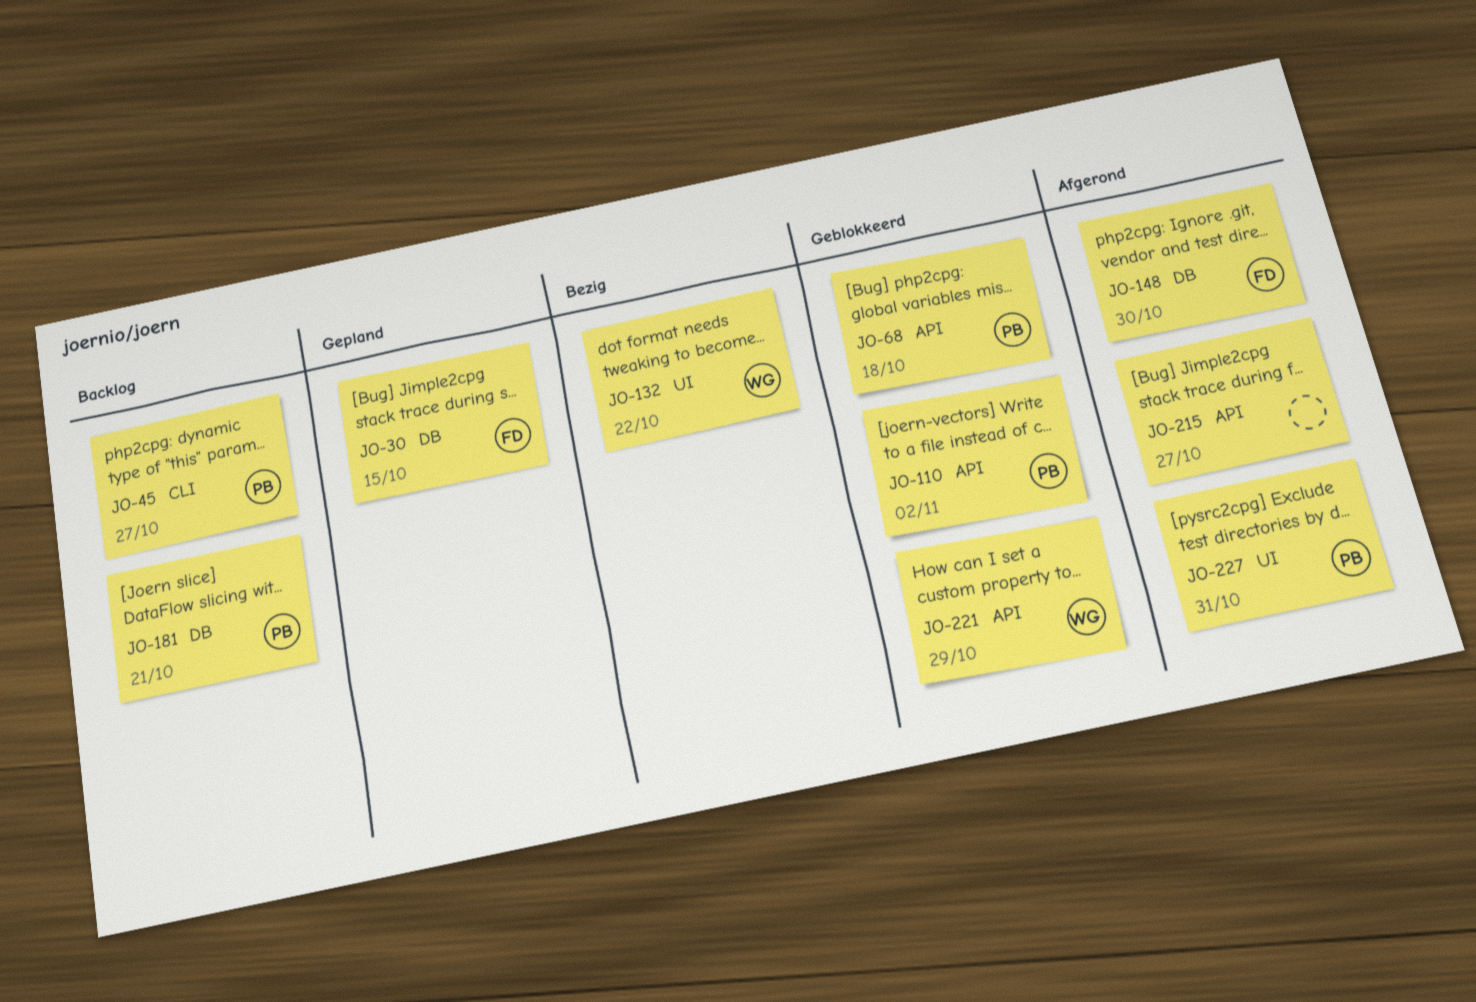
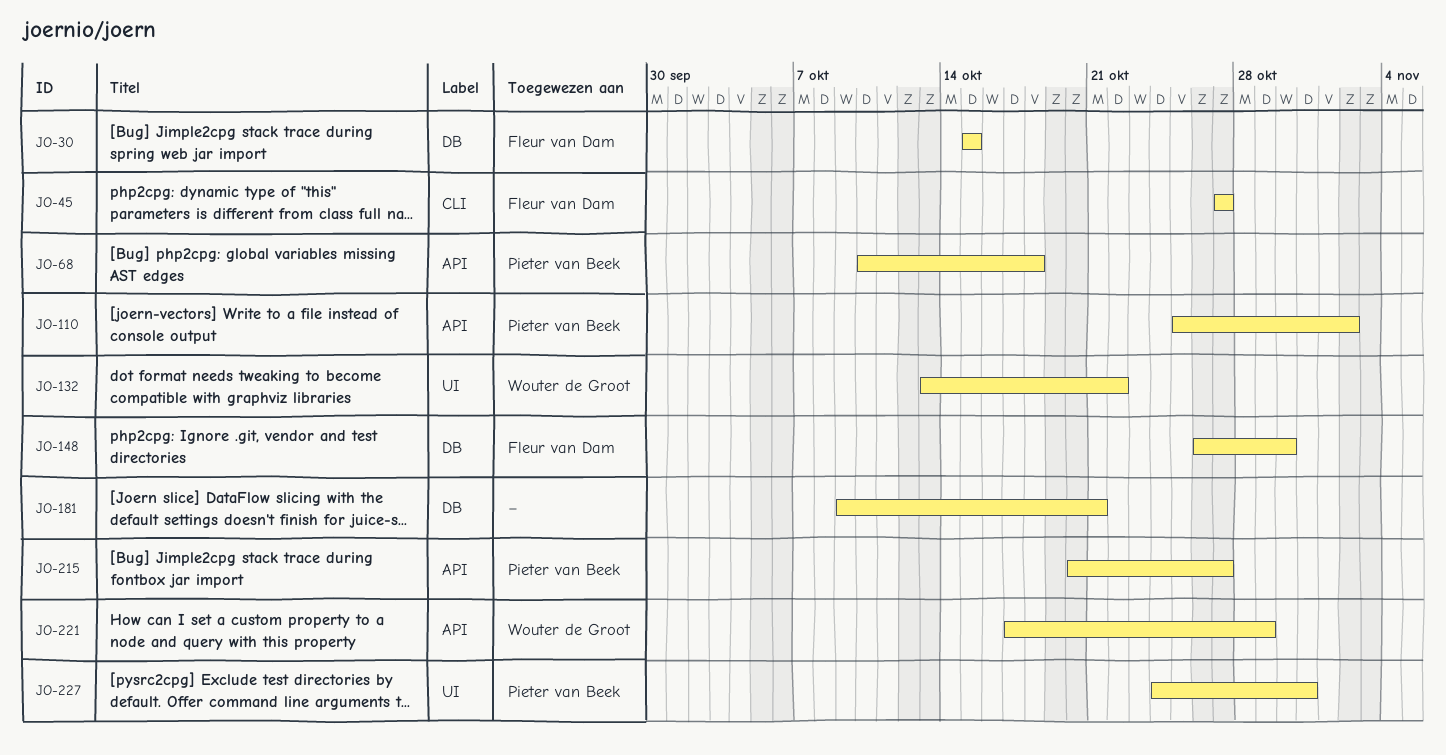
JO-45, owner: Pieter van Beek -> Fleur van Dam
JO-181, owner: Pieter van Beek -> none
JO-215, owner: none -> Pieter van Beek

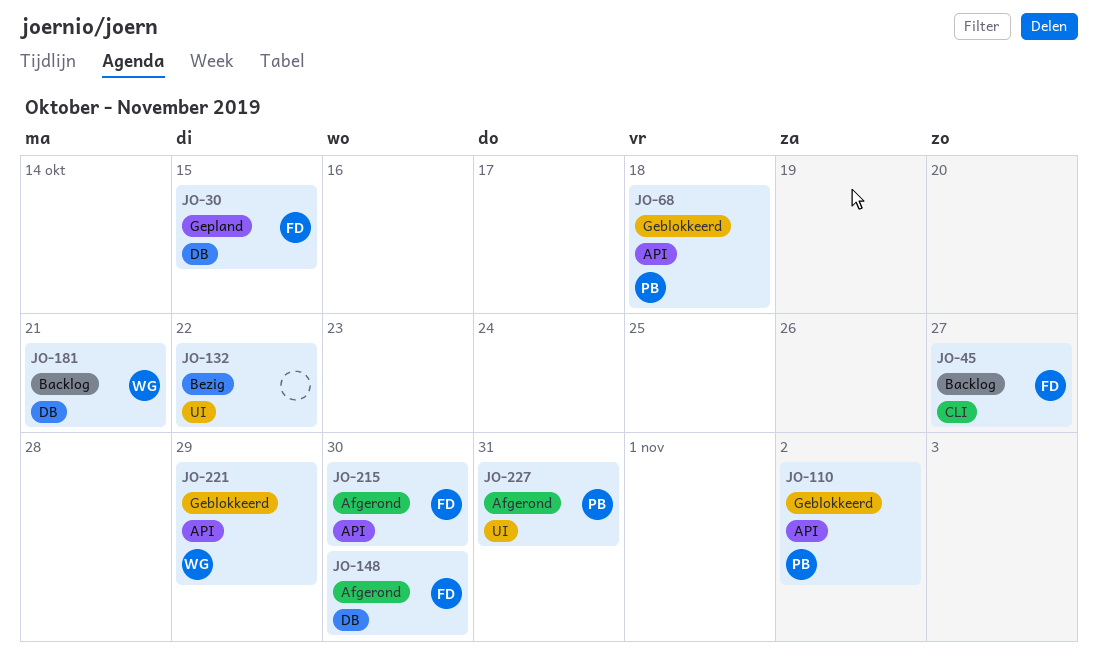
JO-132, owner: Wouter de Groot -> none
JO-181, owner: none -> Wouter de Groot
JO-215, owner: Pieter van Beek -> Fleur van Dam
JO-215, due: Oct 27 -> Oct 30

